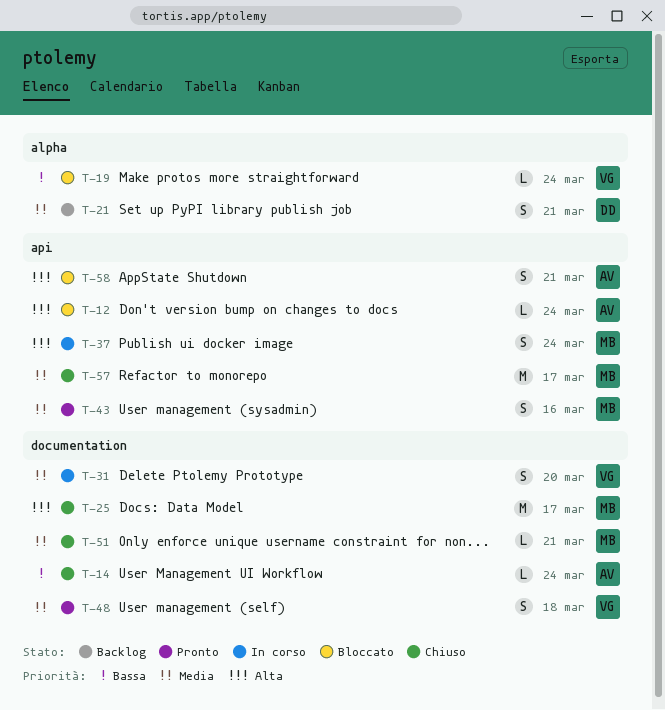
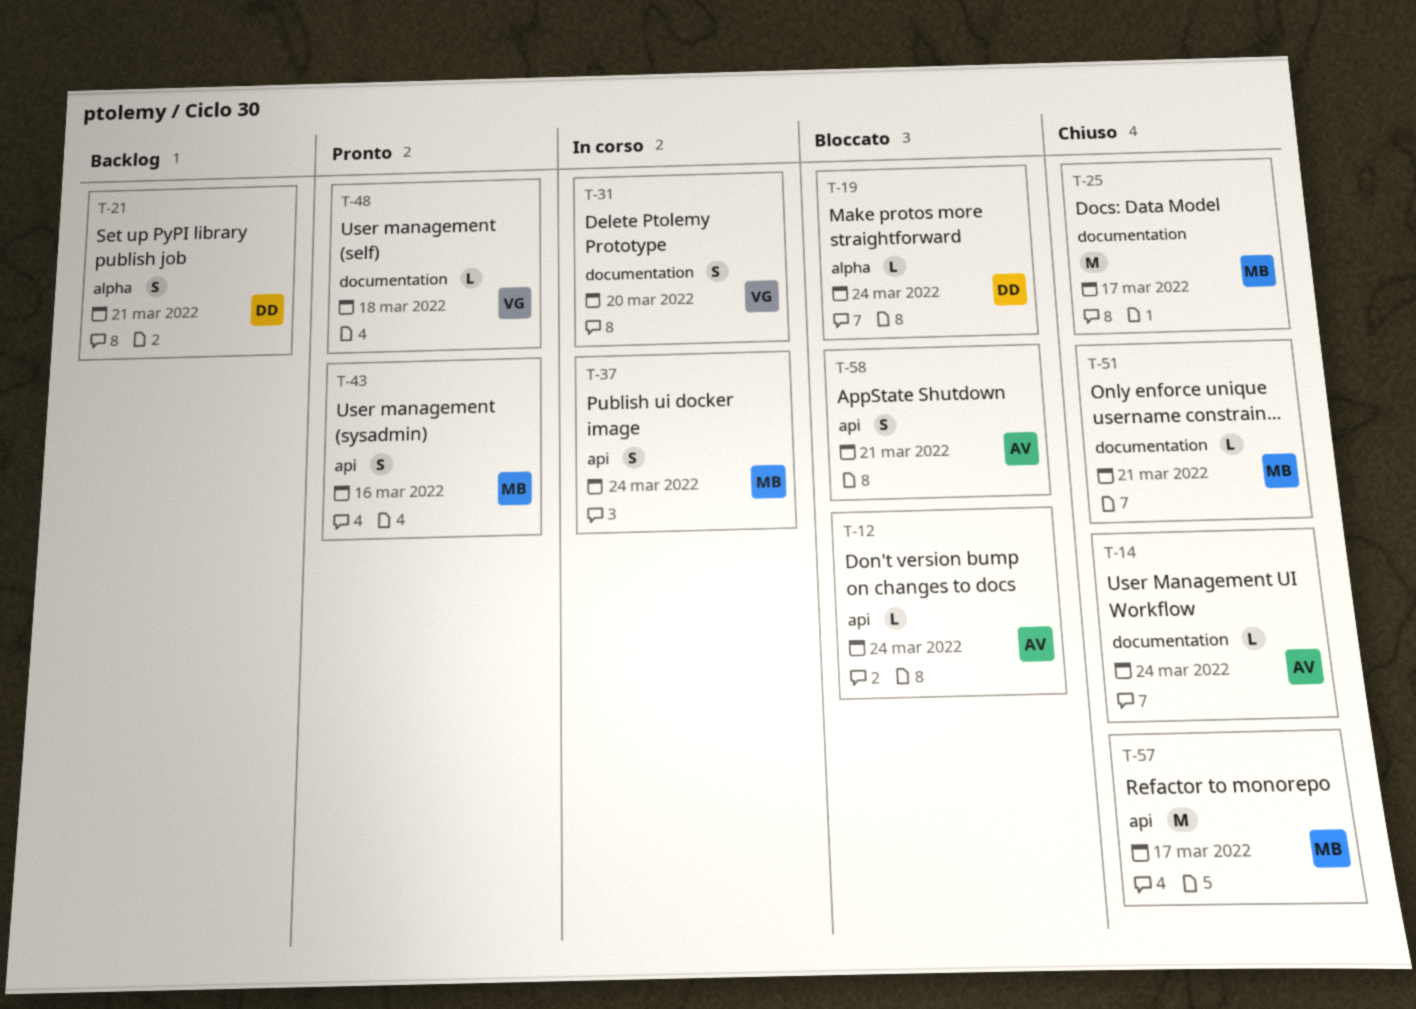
T-19, owner: VG -> DD
T-48, estimate: S -> L

